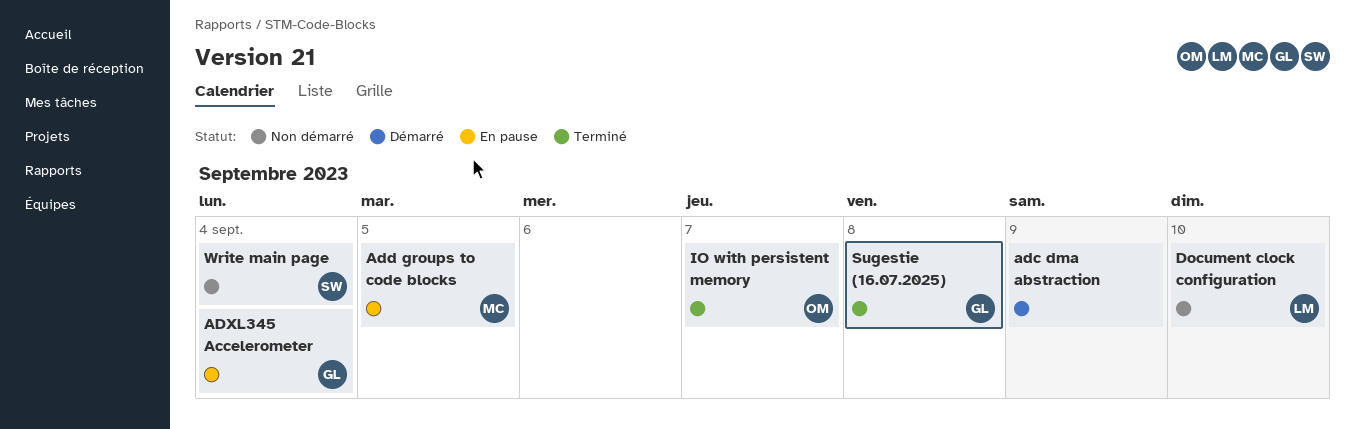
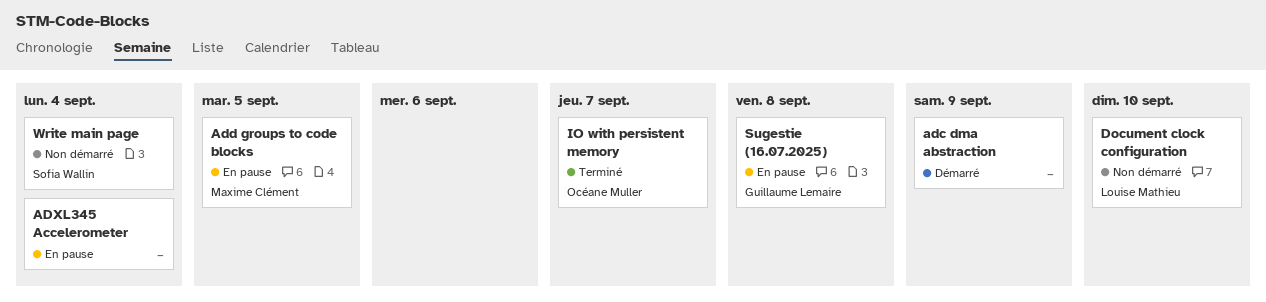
ADXL345 Accelerometer, owner: Guillaume Lemaire -> none
Sugestie (16.07.2025), status: Terminé -> En pause

